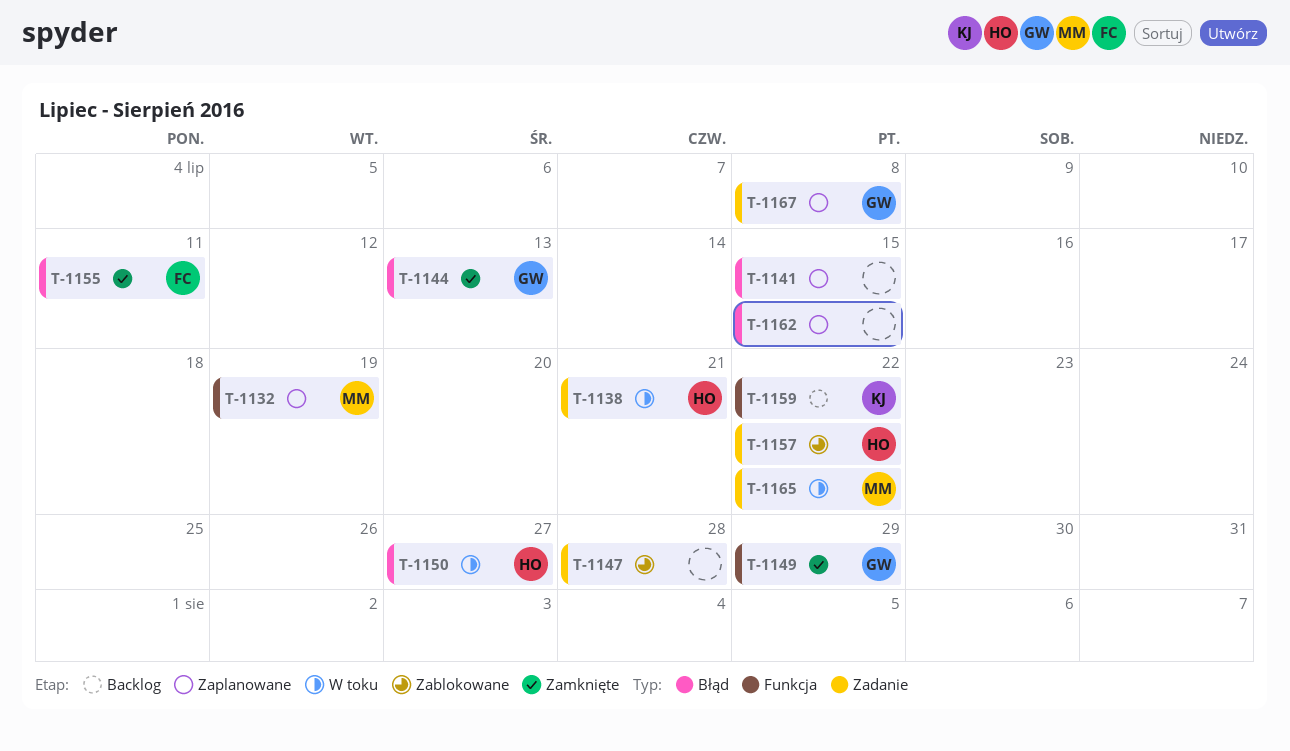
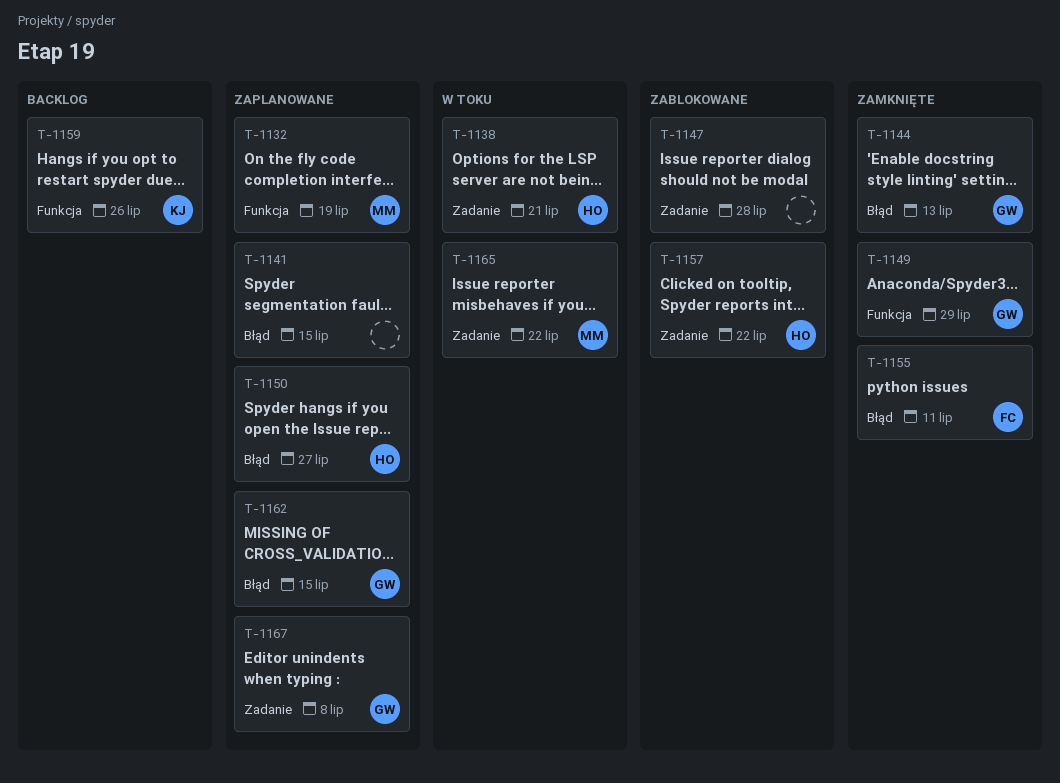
T-1150, status: W toku -> Zaplanowane
T-1159, due: Jul 22 -> Jul 26
T-1162, owner: none -> GW

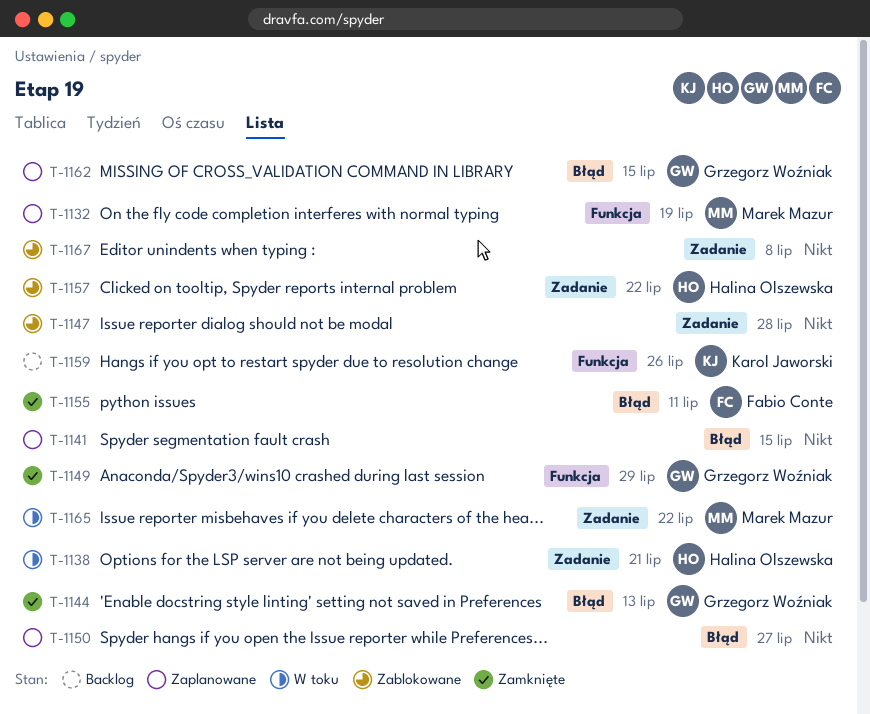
T-1150, owner: Halina Olszewska -> none
T-1167, status: Zaplanowane -> Zablokowane
T-1167, owner: Grzegorz Woźniak -> none

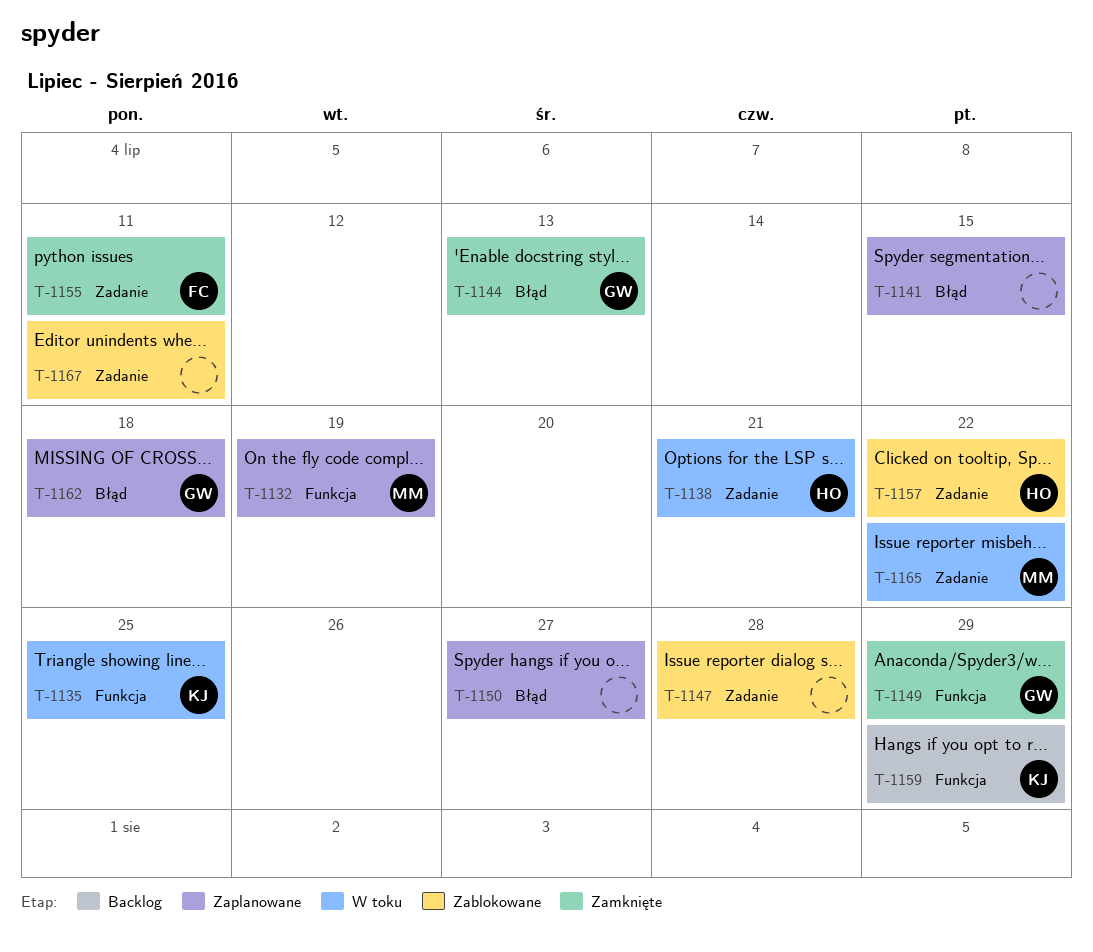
T-1135: none -> present
T-1155, label: Błąd -> Zadanie
T-1159, due: Jul 26 -> Jul 29
T-1162, due: Jul 15 -> Jul 18
T-1167, due: Jul 8 -> Jul 11

